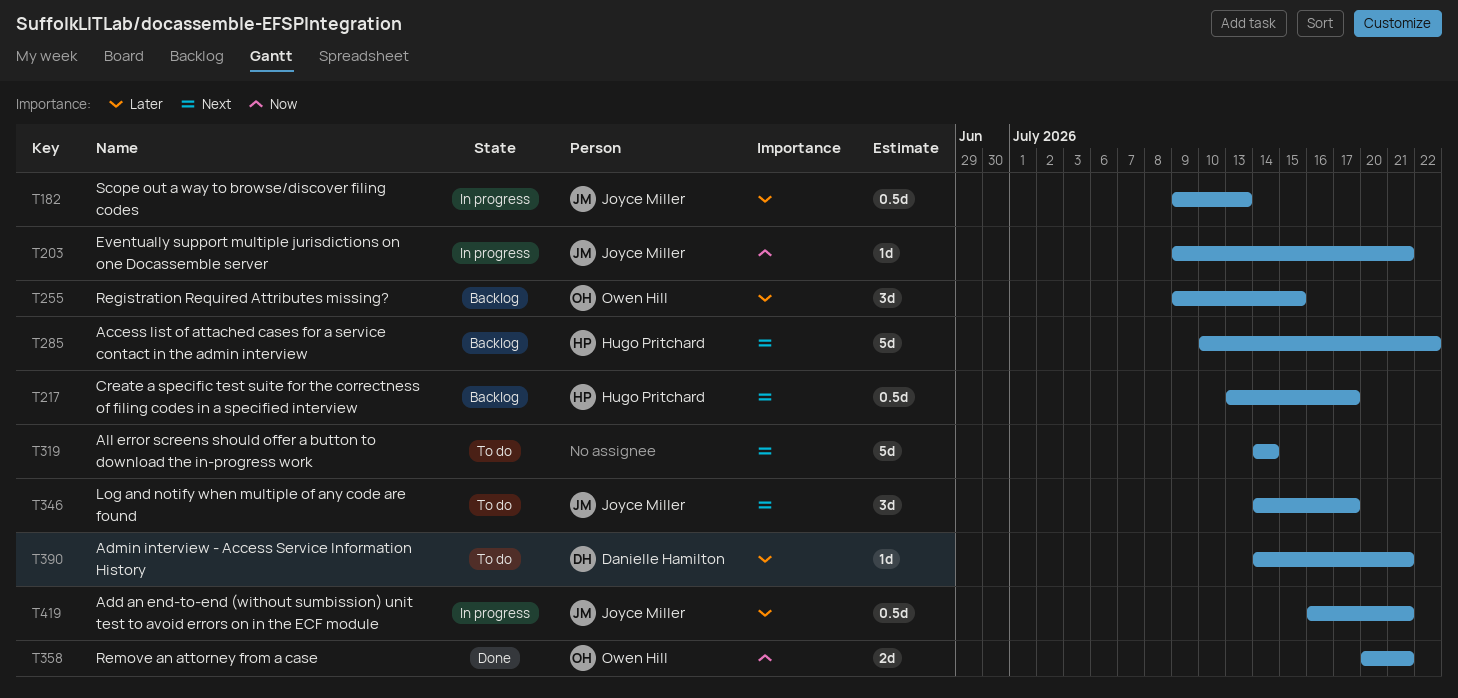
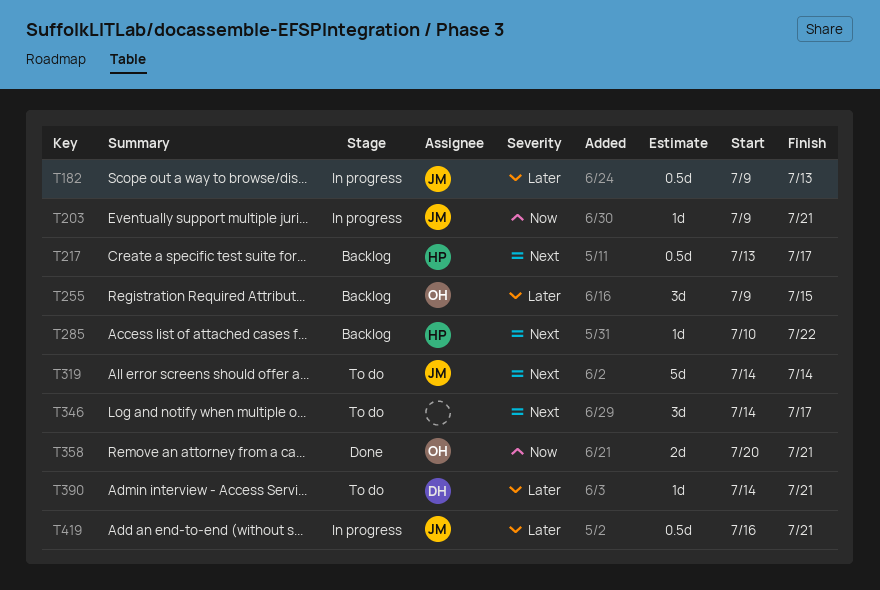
T285, estimate: 5d -> 1d
T319, owner: none -> Joyce Miller
T346, owner: Joyce Miller -> none

